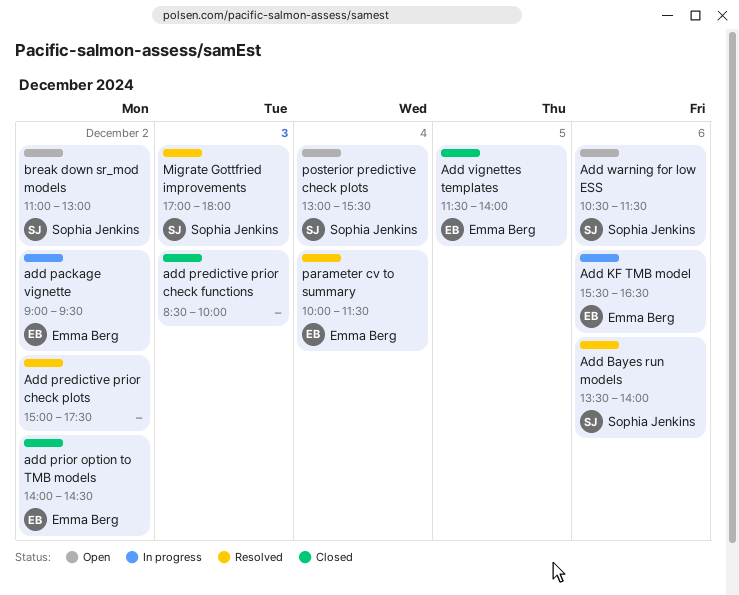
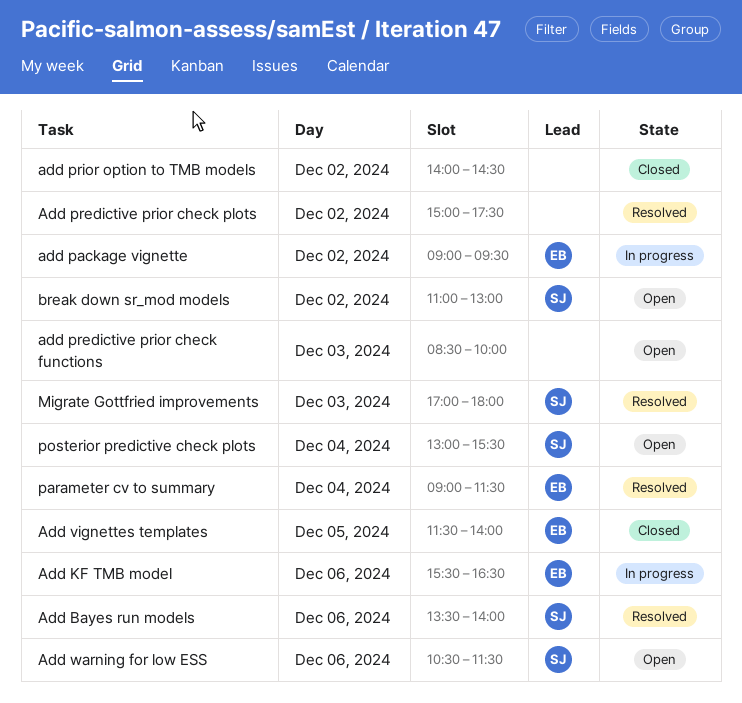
add predictive prior check functions, status: Closed -> Open
add prior option to TMB models, owner: Emma Berg -> none
parameter cv to summary, begins: 10:00 -> 09:00

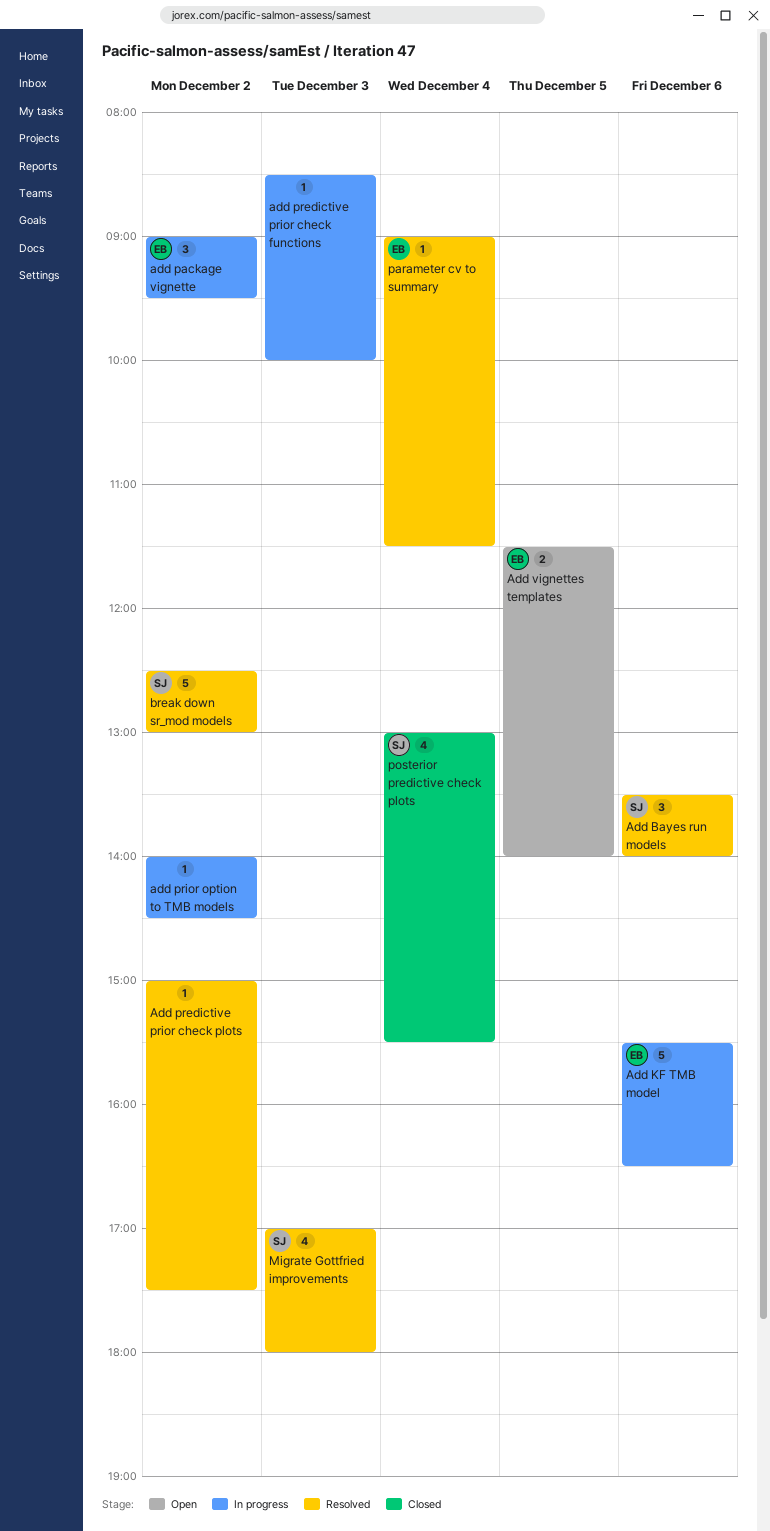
add predictive prior check functions, status: Open -> In progress
add prior option to TMB models, status: Closed -> In progress
Add vignettes templates, status: Closed -> Open
Add warning for low ESS: present -> none
break down sr_mod models, status: Open -> Resolved
break down sr_mod models, begins: 11:00 -> 12:30
posterior predictive check plots, status: Open -> Closed

